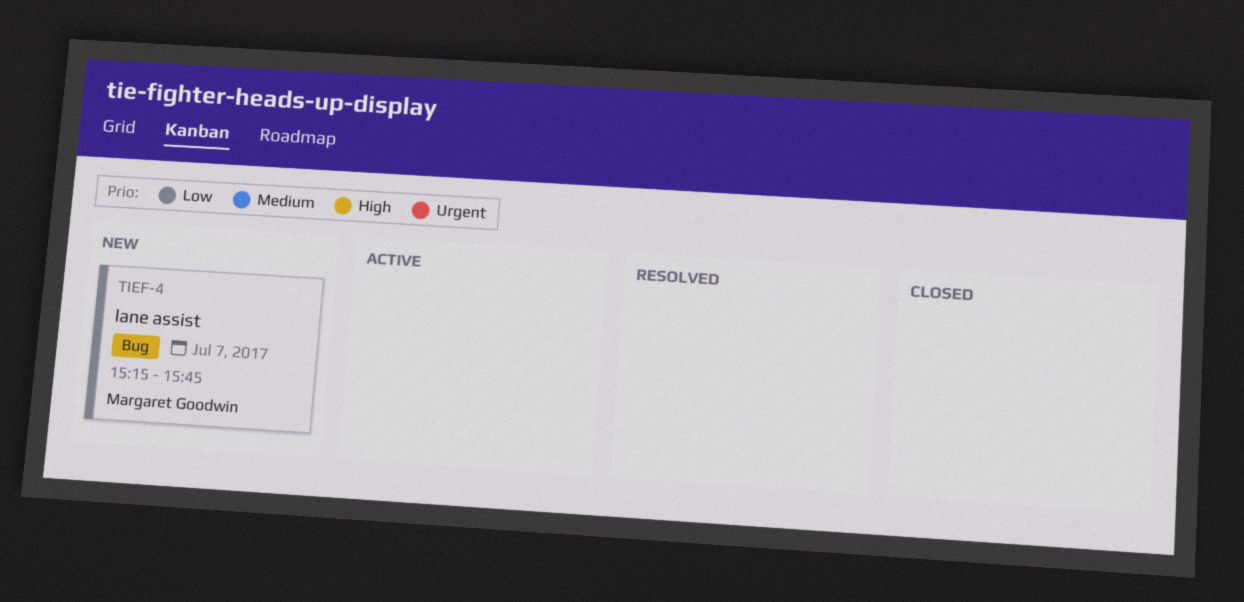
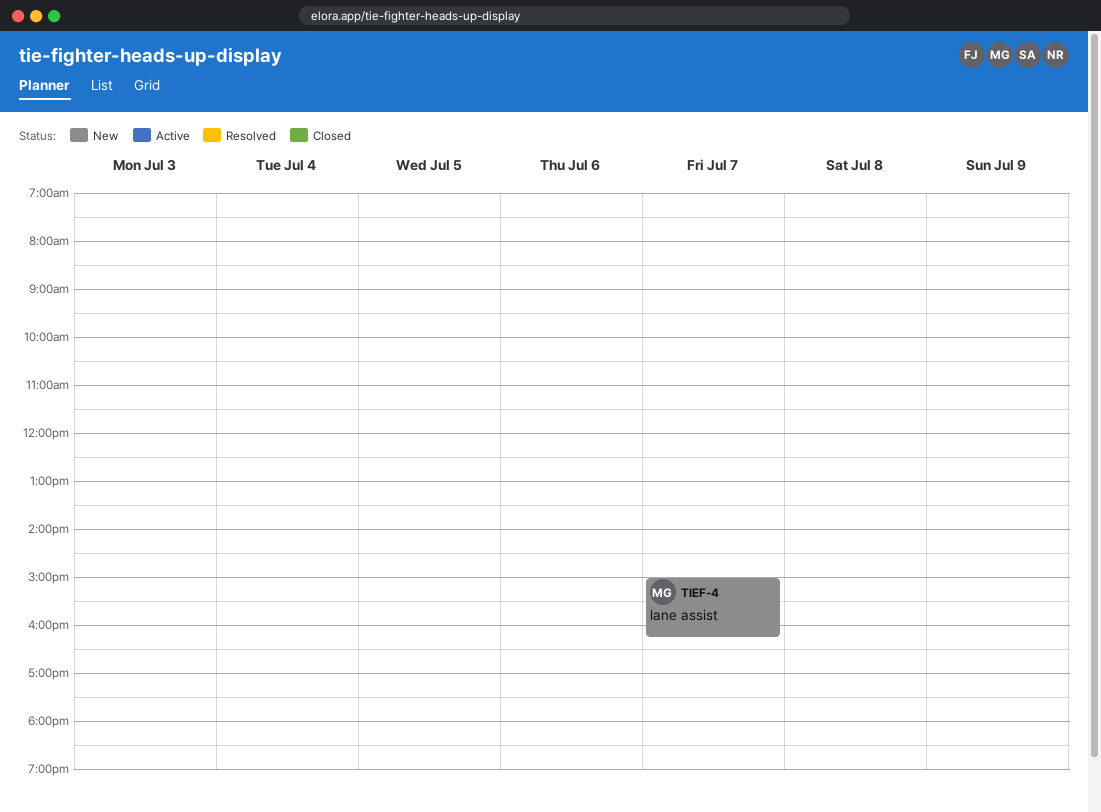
TIEF-4, begins: 15:15 -> 15:00
TIEF-4, ends: 15:45 -> 16:15

